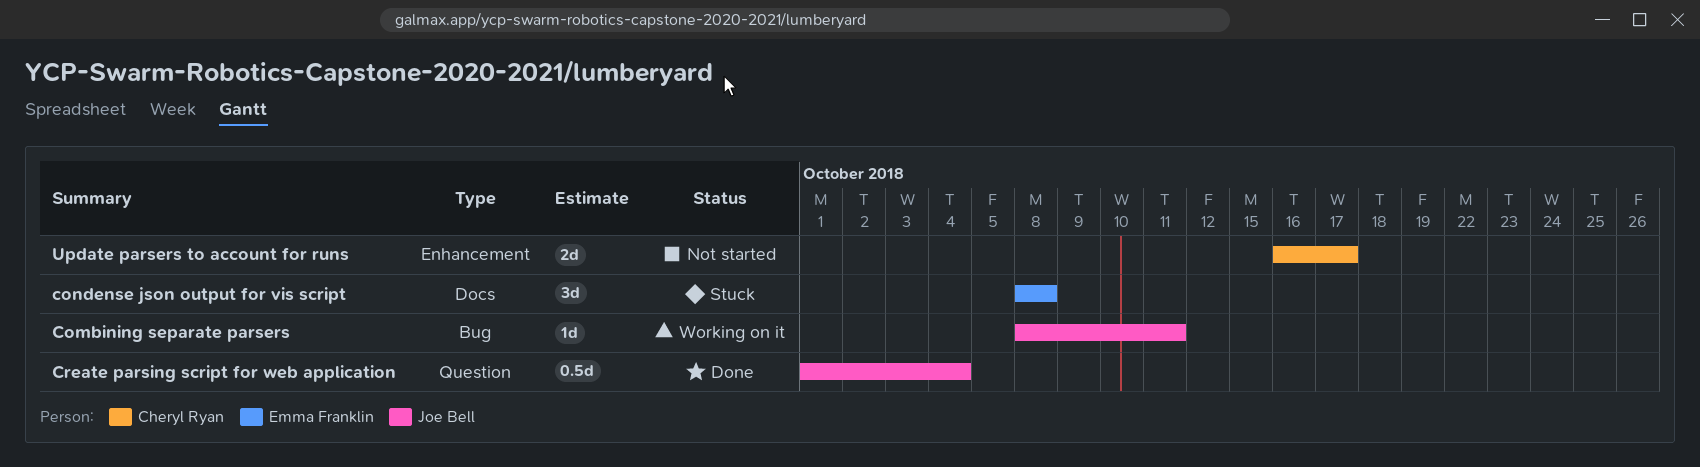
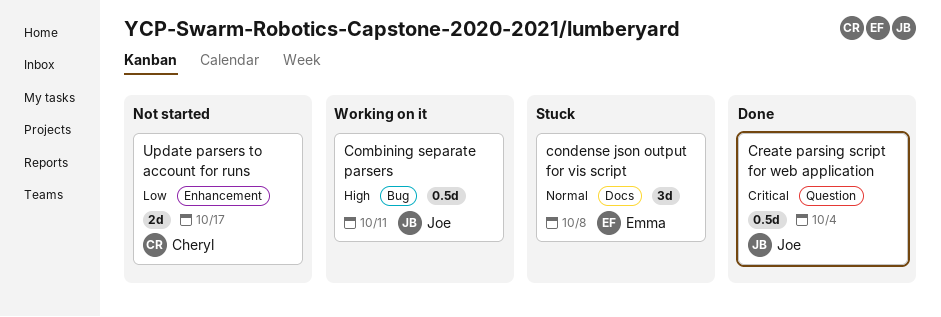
Combining separate parsers, estimate: 1d -> 0.5d

